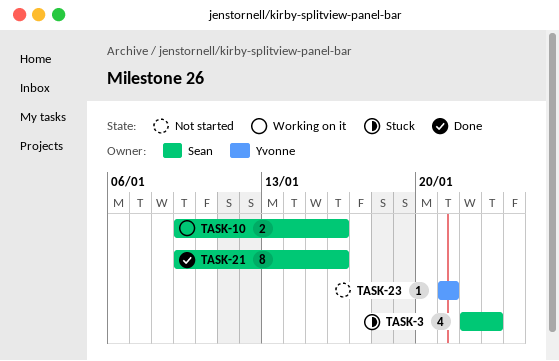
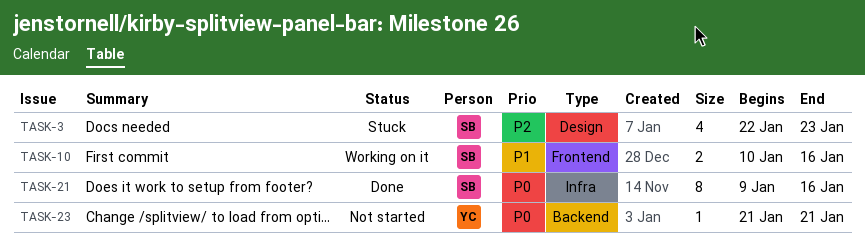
TASK-10, start: Jan 9 -> Jan 10

